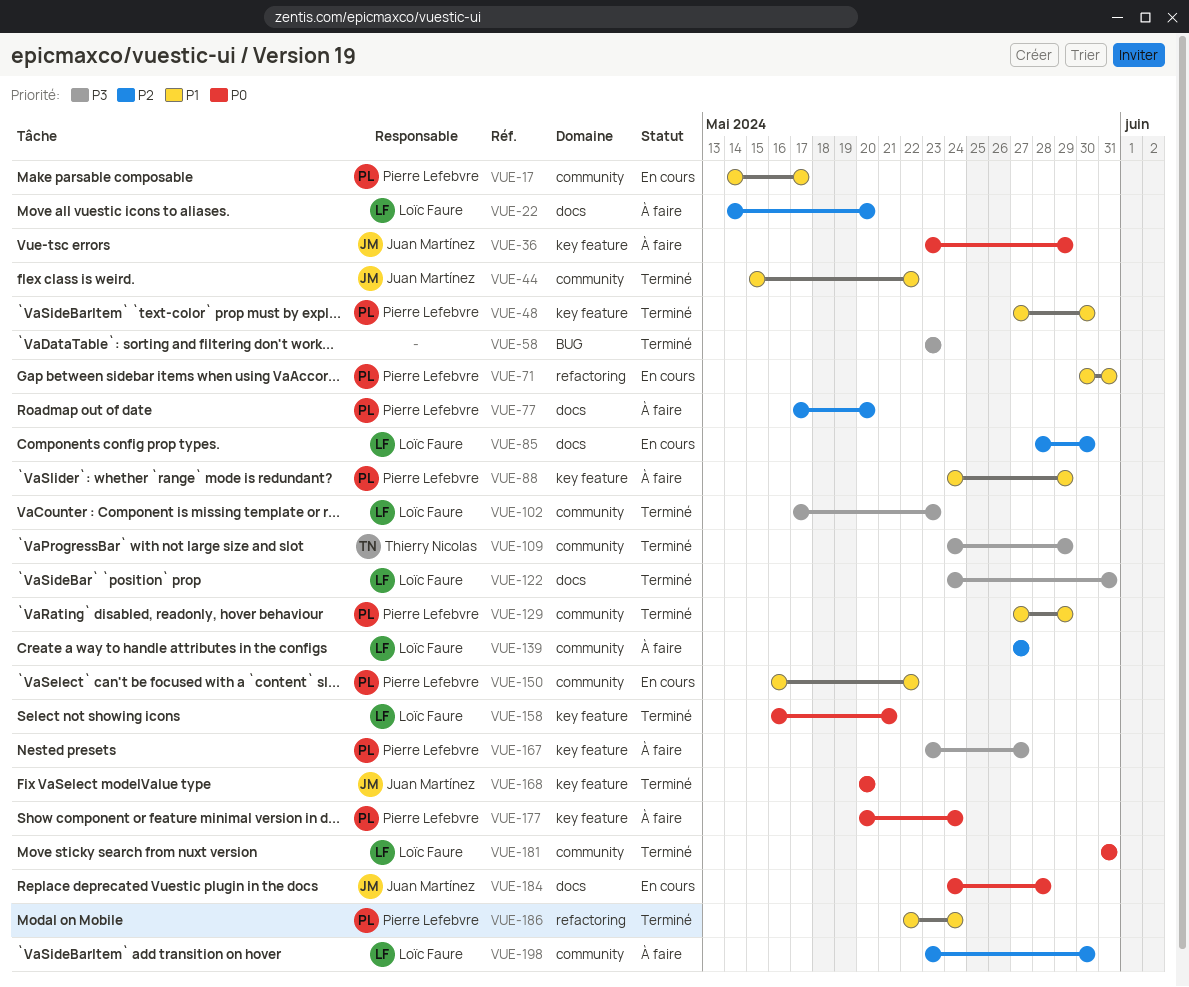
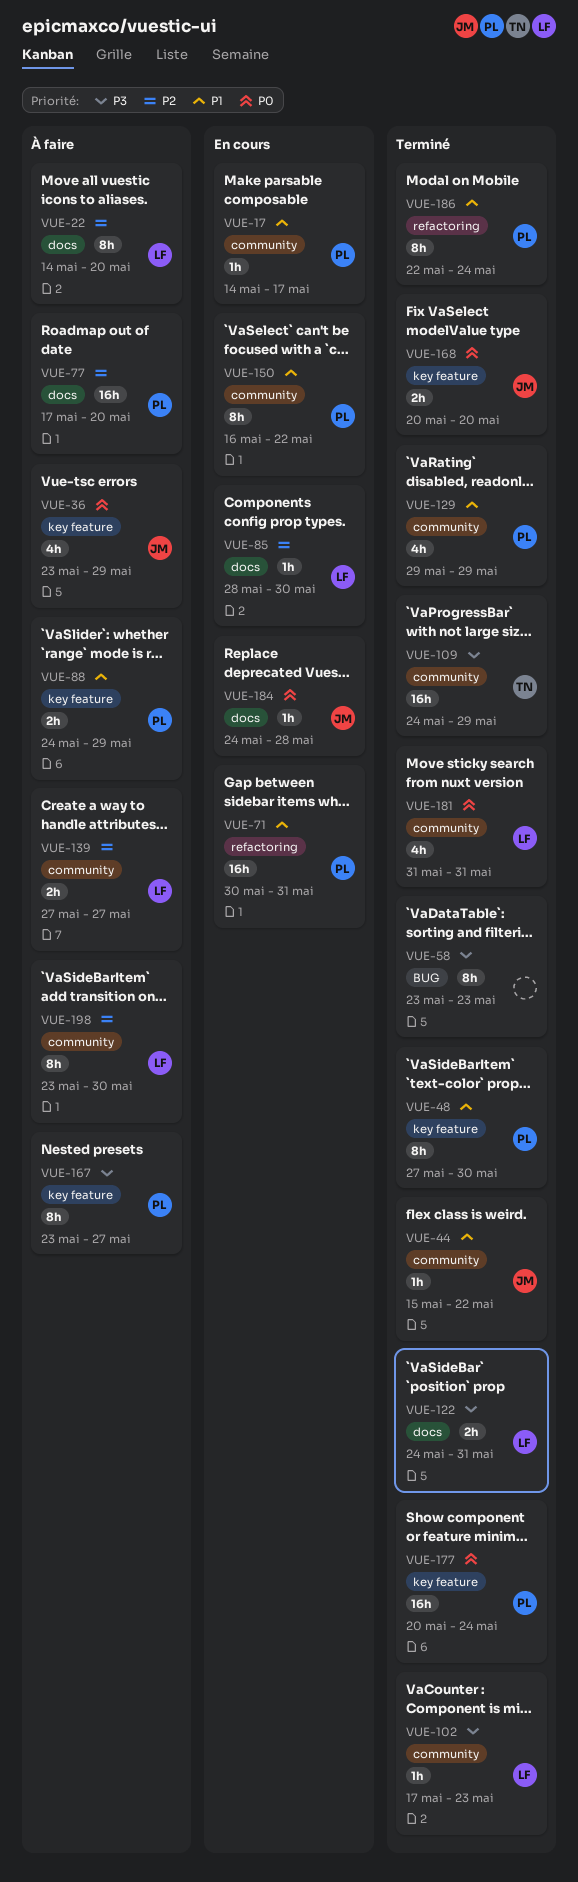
VUE-129, start: May 27 -> May 29
VUE-158: present -> none
VUE-177, status: À faire -> Terminé

